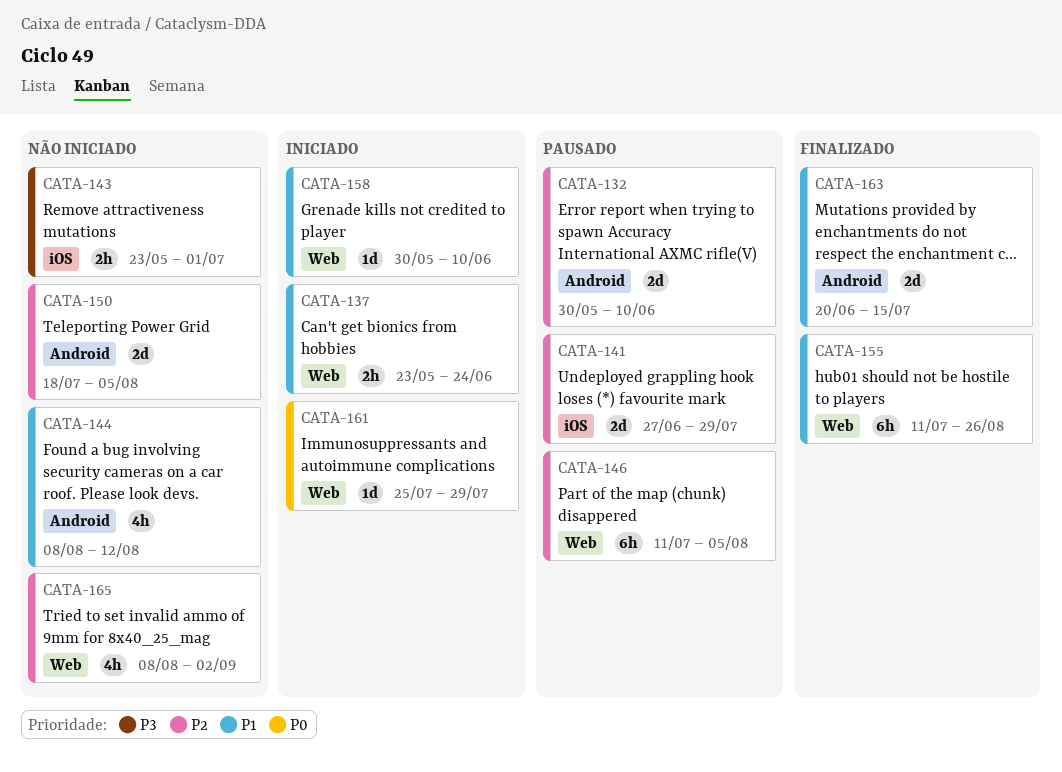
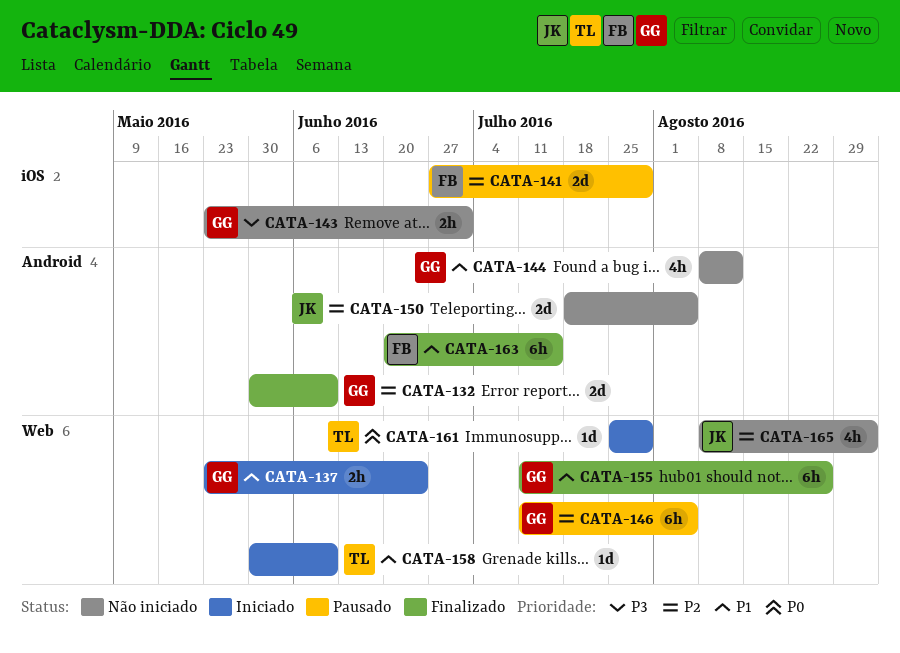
CATA-132, status: Pausado -> Finalizado
CATA-163, estimate: 2d -> 6h

